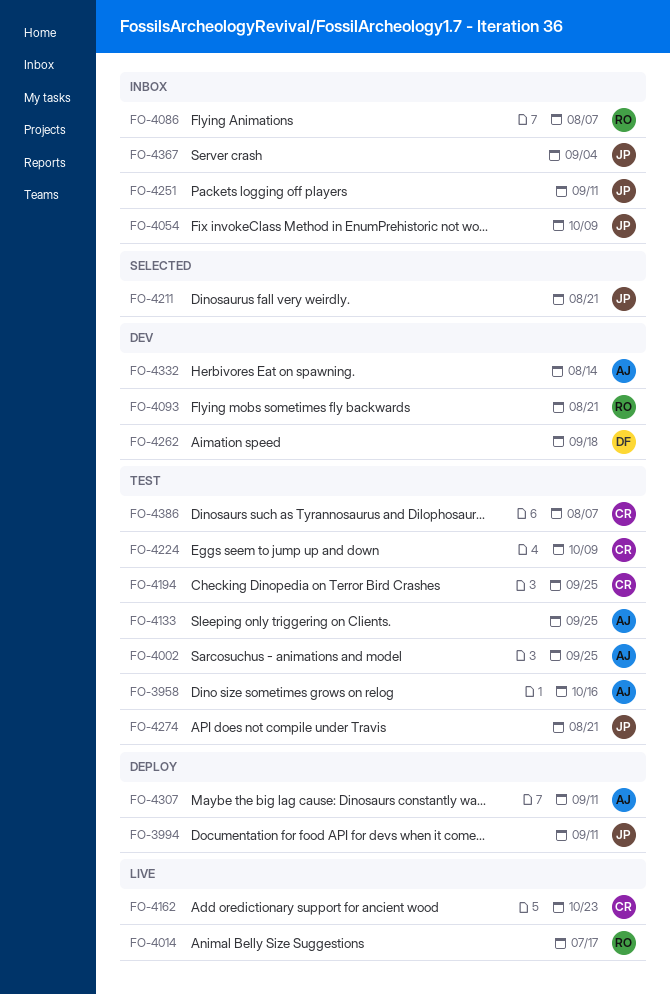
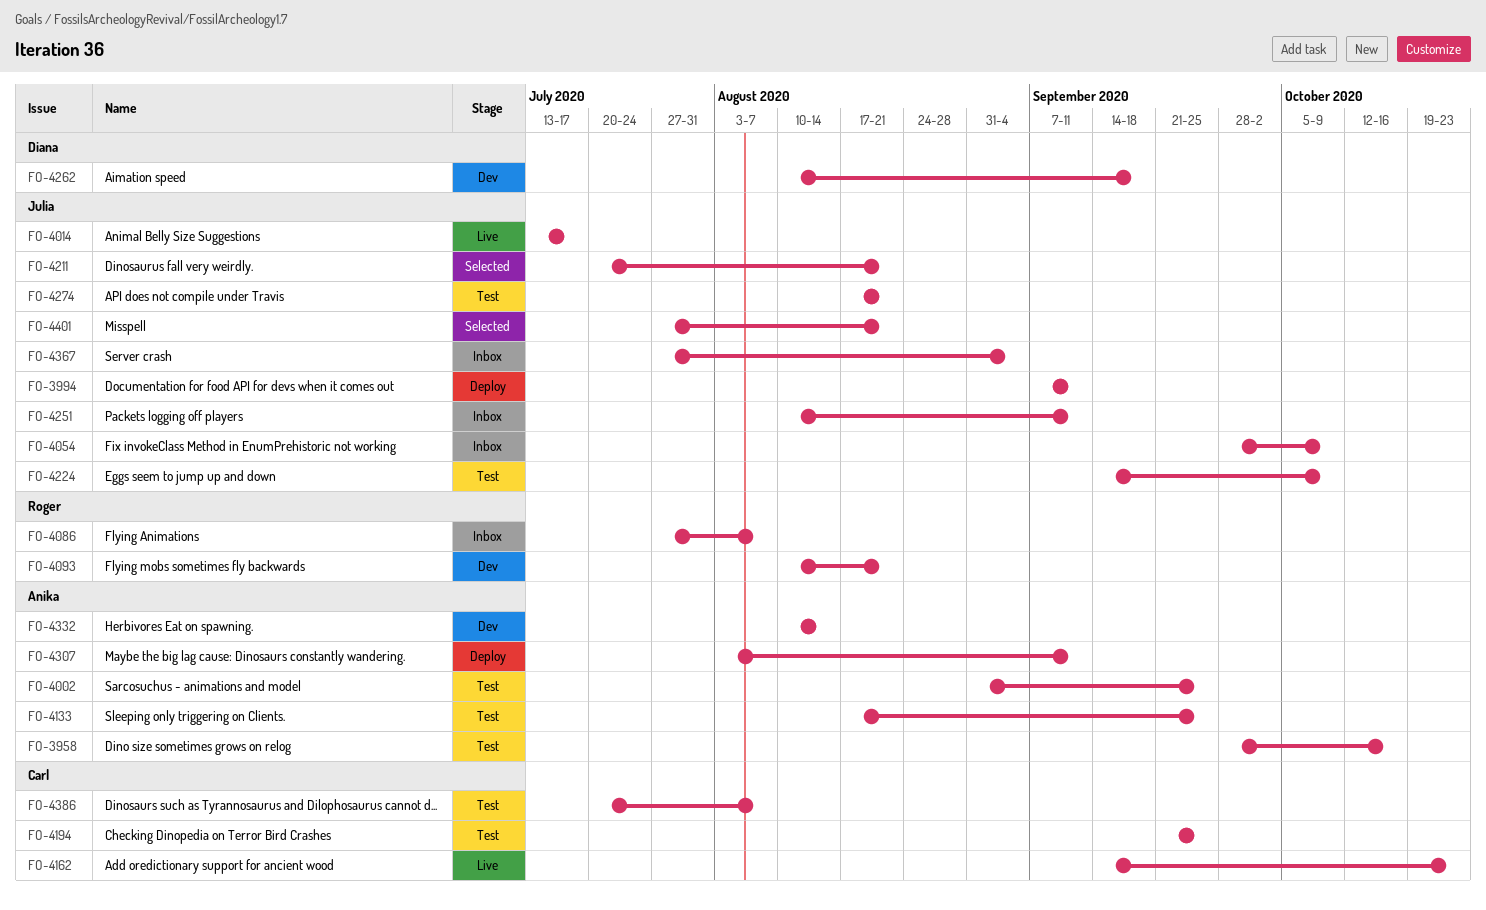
FO-4014, owner: Roger -> Julia
FO-4224, owner: Carl -> Julia
FO-4401: none -> present

